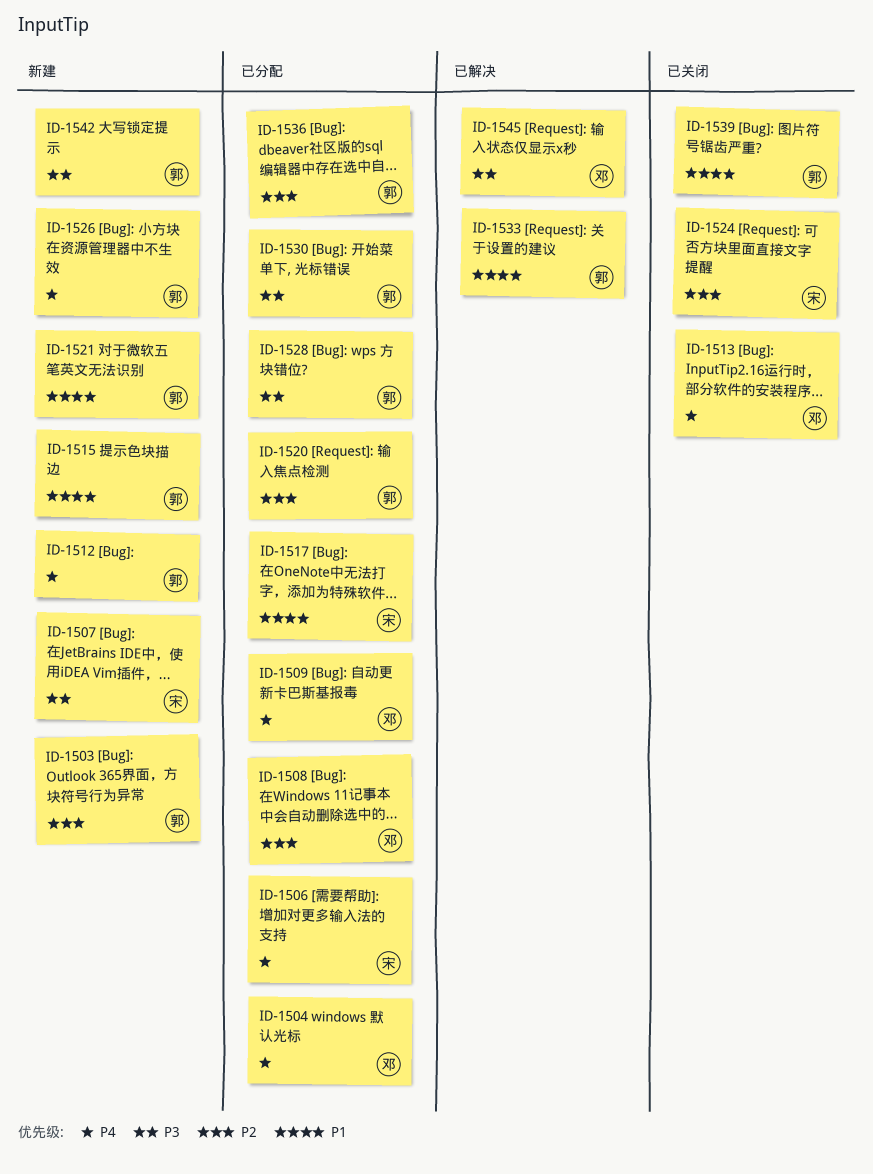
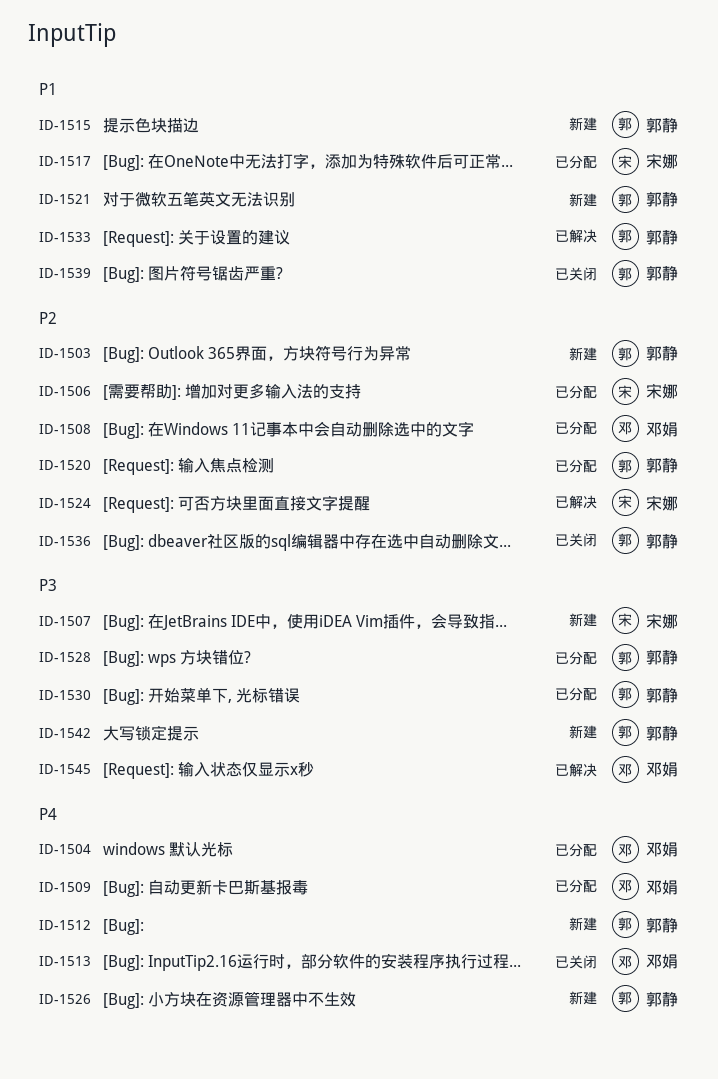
ID-1506, priority: P4 -> P2
ID-1524, status: 已关闭 -> 已解决
ID-1536, status: 已分配 -> 已关闭

